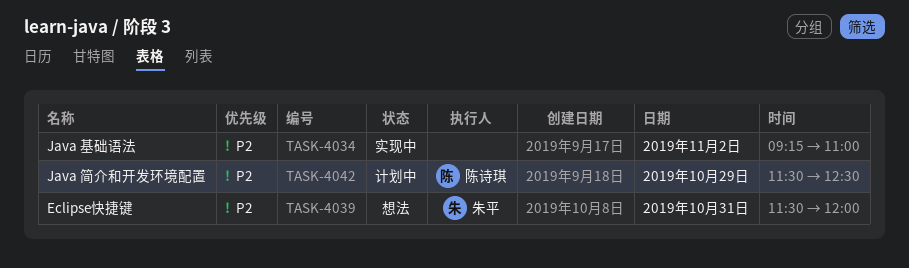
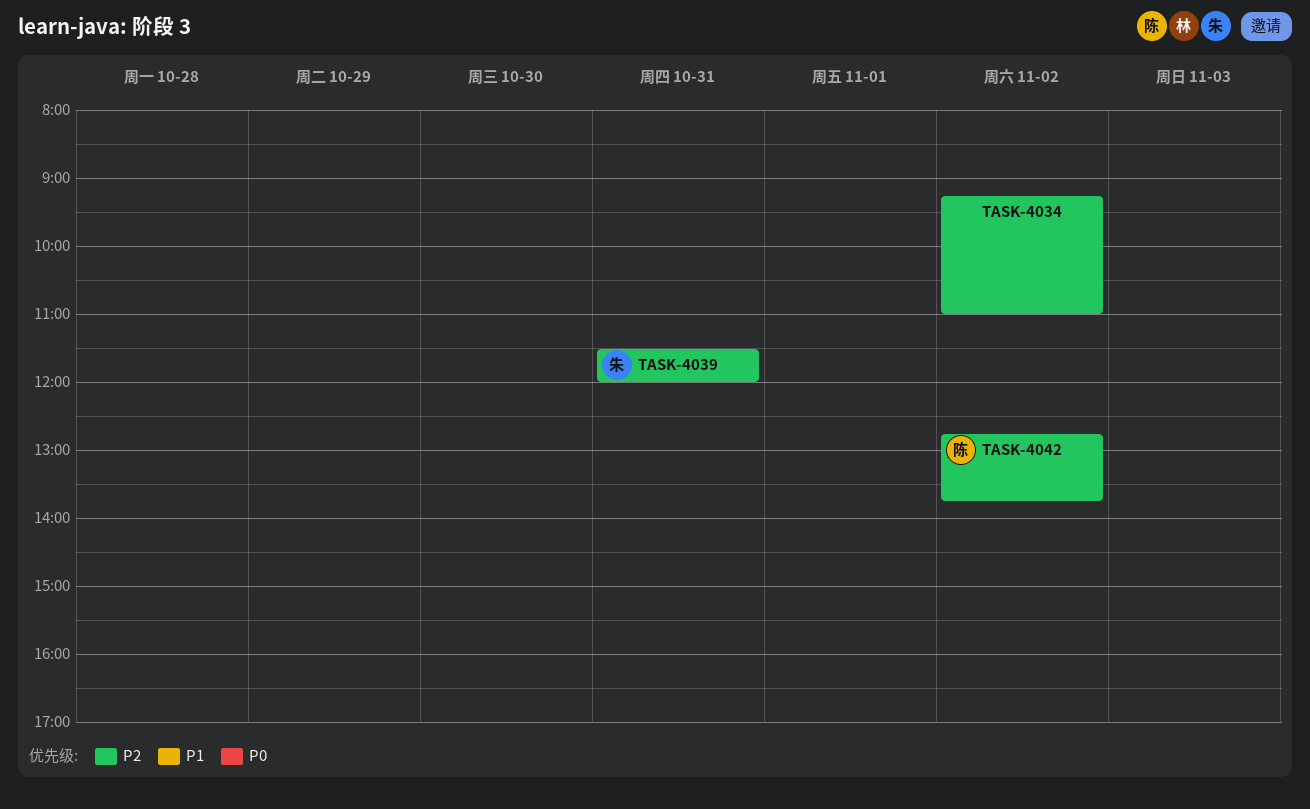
TASK-4042, day: Oct 29 -> Nov 2
TASK-4042, begins: 11:30 -> 12:45
TASK-4042, ends: 12:30 -> 13:45

